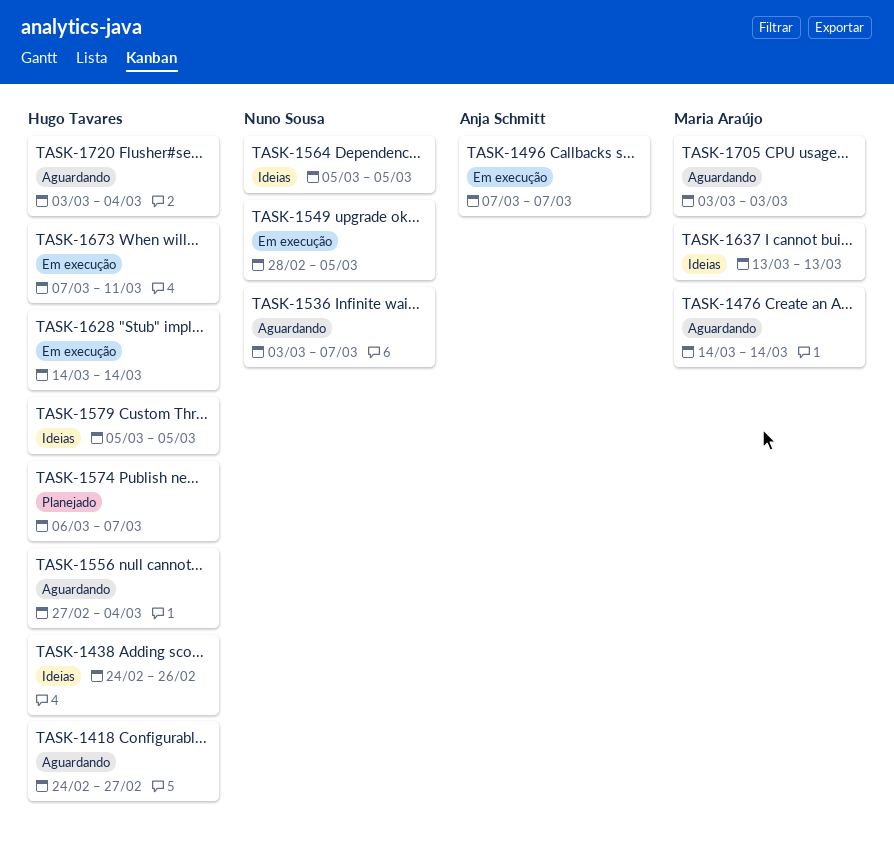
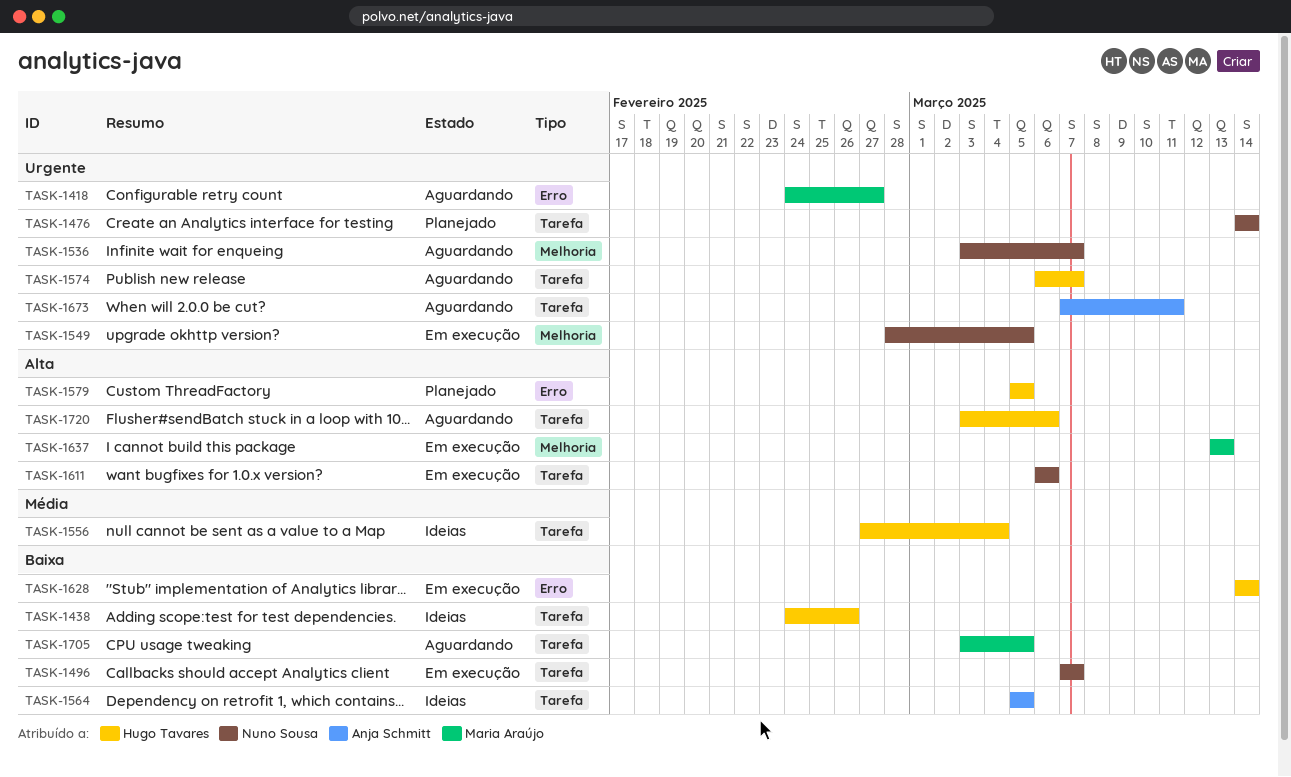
TASK-1418, owner: Hugo Tavares -> Maria Araújo
TASK-1476, status: Aguardando -> Planejado
TASK-1476, owner: Maria Araújo -> Nuno Sousa
TASK-1496, owner: Anja Schmitt -> Nuno Sousa
TASK-1556, status: Aguardando -> Ideias
TASK-1564, owner: Nuno Sousa -> Anja Schmitt
TASK-1574, status: Planejado -> Aguardando
TASK-1579, status: Ideias -> Planejado
TASK-1611: none -> present
TASK-1637, status: Ideias -> Em execução
TASK-1673, status: Em execução -> Aguardando
TASK-1673, owner: Hugo Tavares -> Anja Schmitt
TASK-1705, due: Mar 3 -> Mar 5
TASK-1720, due: Mar 4 -> Mar 6

